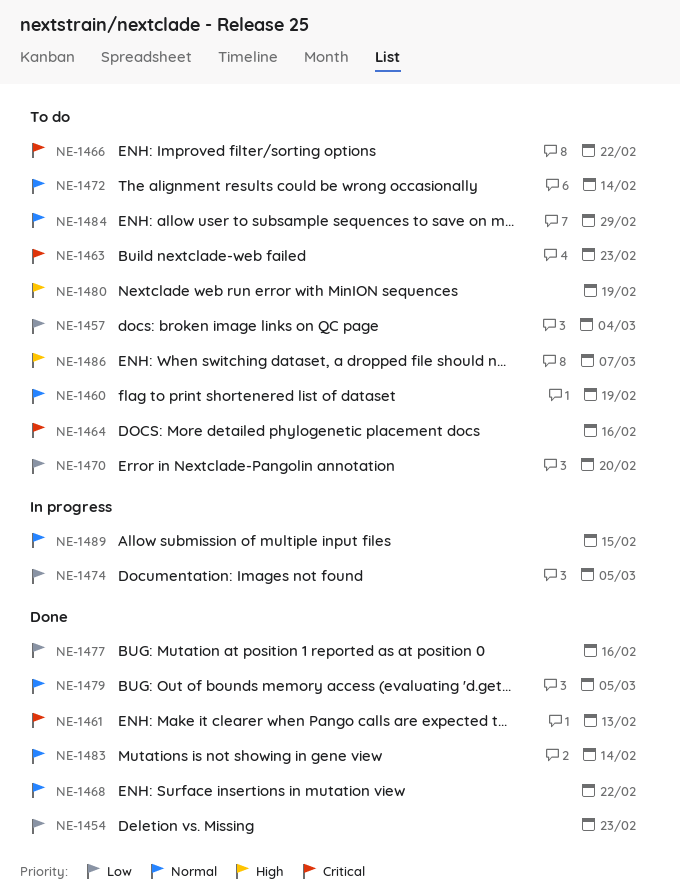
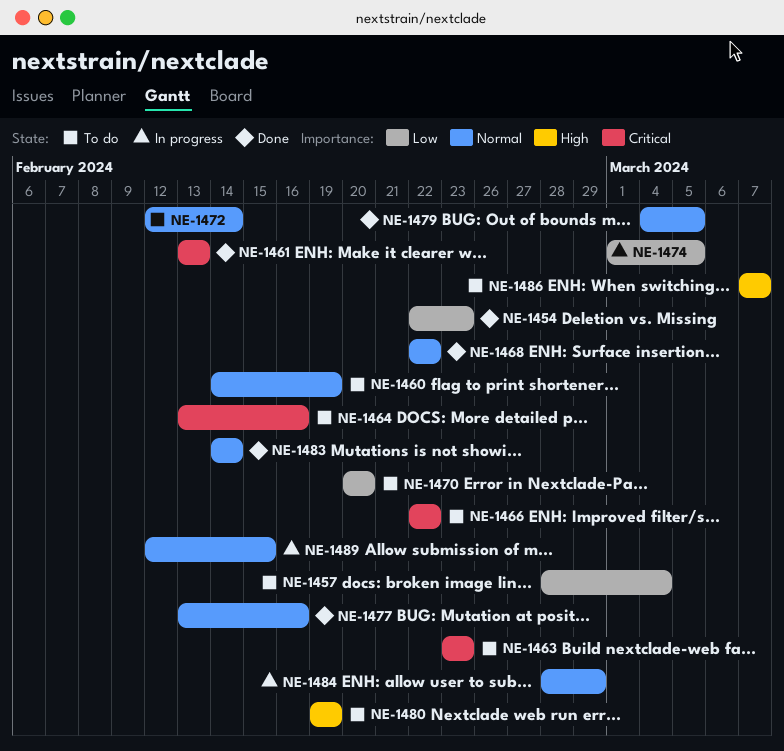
NE-1477, priority: Low -> Normal
NE-1484, status: To do -> In progress

